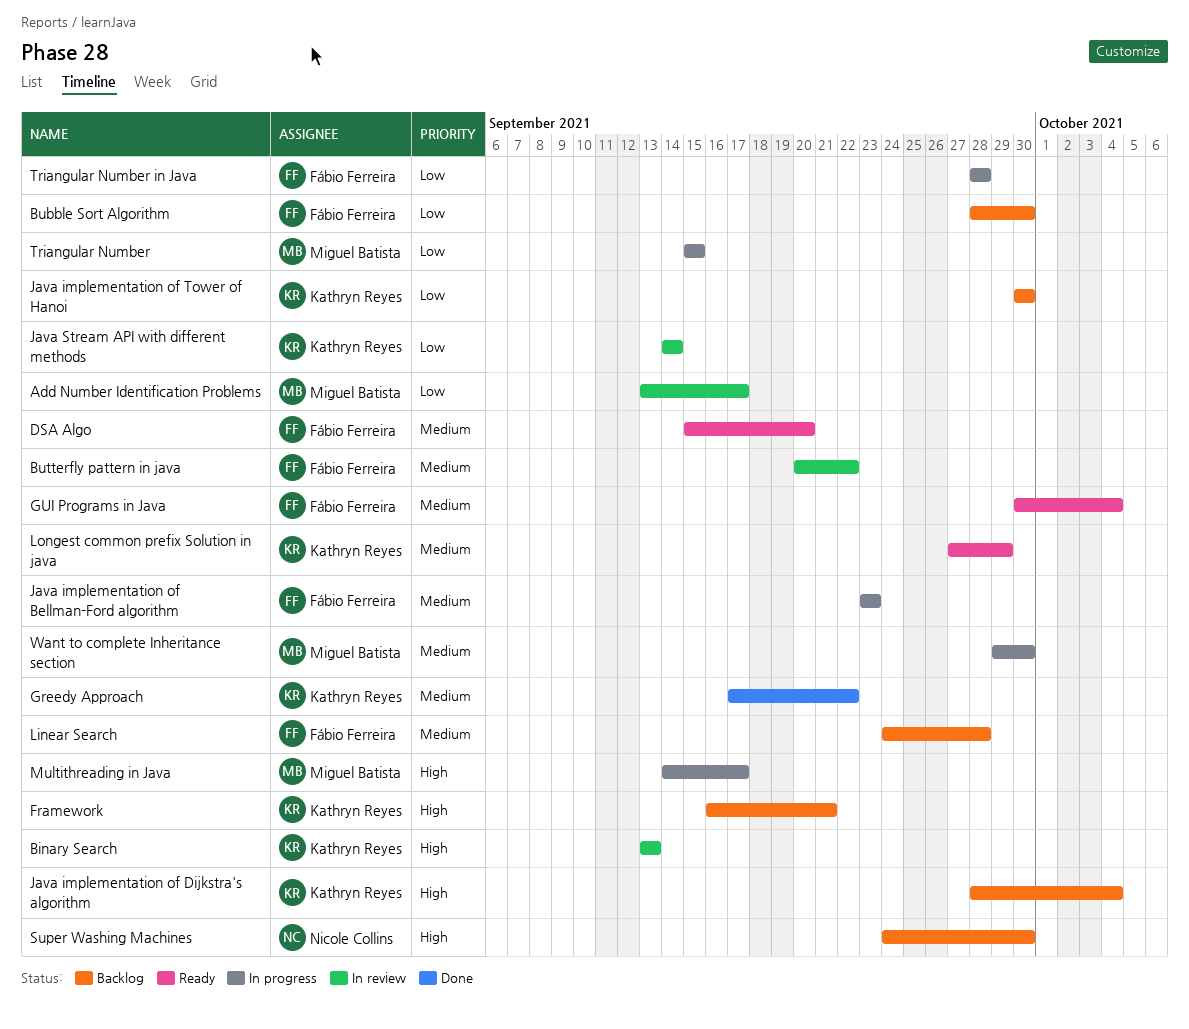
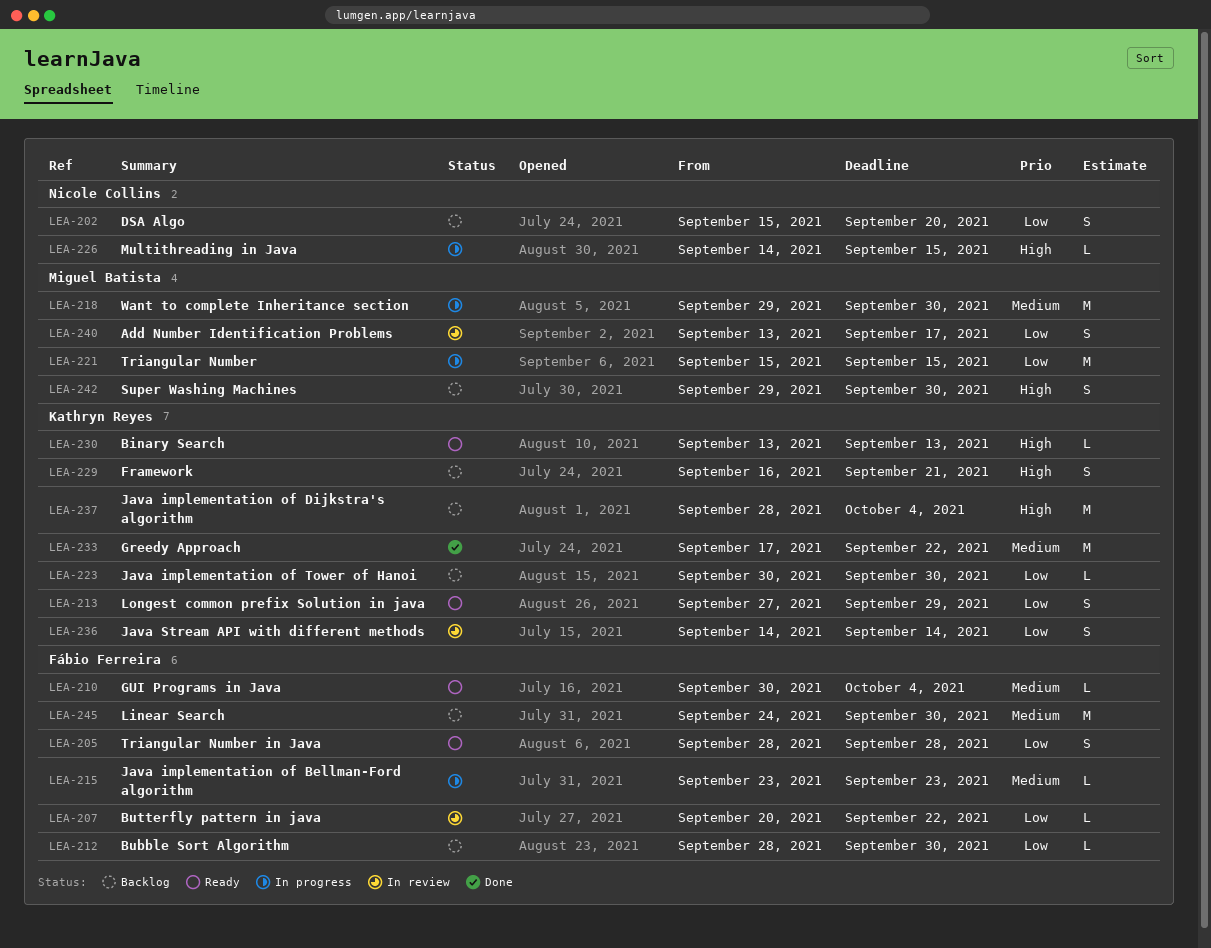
Binary Search, status: In review -> Ready
Butterfly pattern in java, priority: Medium -> Low
DSA Algo, status: Ready -> Backlog
DSA Algo, owner: Fábio Ferreira -> Nicole Collins
DSA Algo, priority: Medium -> Low
Linear Search, due: Sep 28 -> Sep 30
Longest common prefix Solution in java, priority: Medium -> Low
Multithreading in Java, owner: Miguel Batista -> Nicole Collins
Multithreading in Java, due: Sep 17 -> Sep 15
Super Washing Machines, owner: Nicole Collins -> Miguel Batista
Super Washing Machines, start: Sep 24 -> Sep 29
Triangular Number in Java, status: In progress -> Ready

